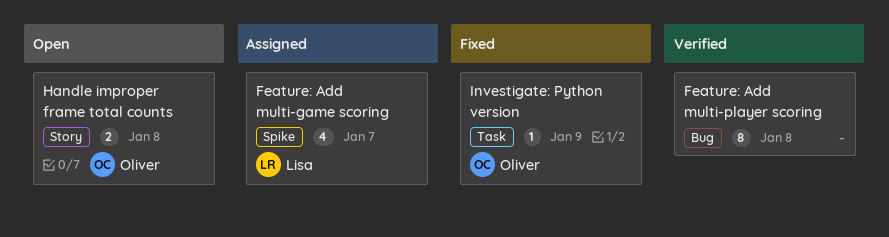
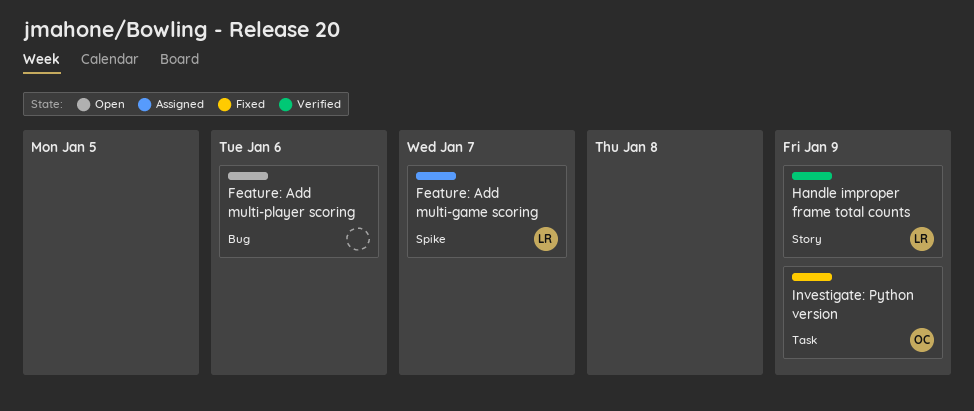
Feature: Add multi-player scoring, status: Verified -> Open
Feature: Add multi-player scoring, due: Jan 8 -> Jan 6
Handle improper frame total counts, status: Open -> Verified
Handle improper frame total counts, owner: Oliver -> Lisa
Handle improper frame total counts, due: Jan 8 -> Jan 9

